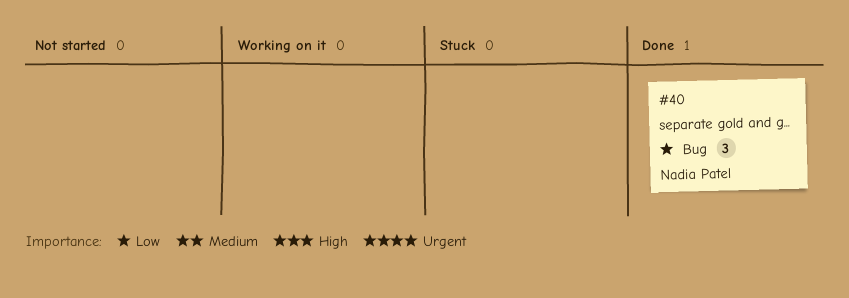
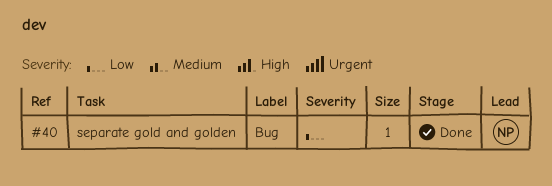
#40, estimate: 3 -> 1

